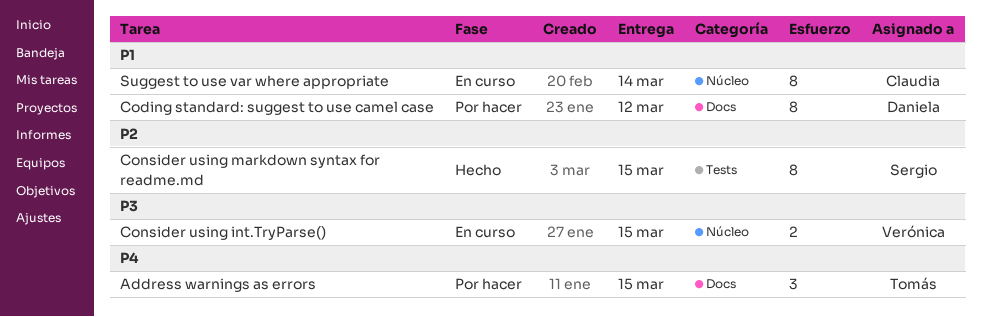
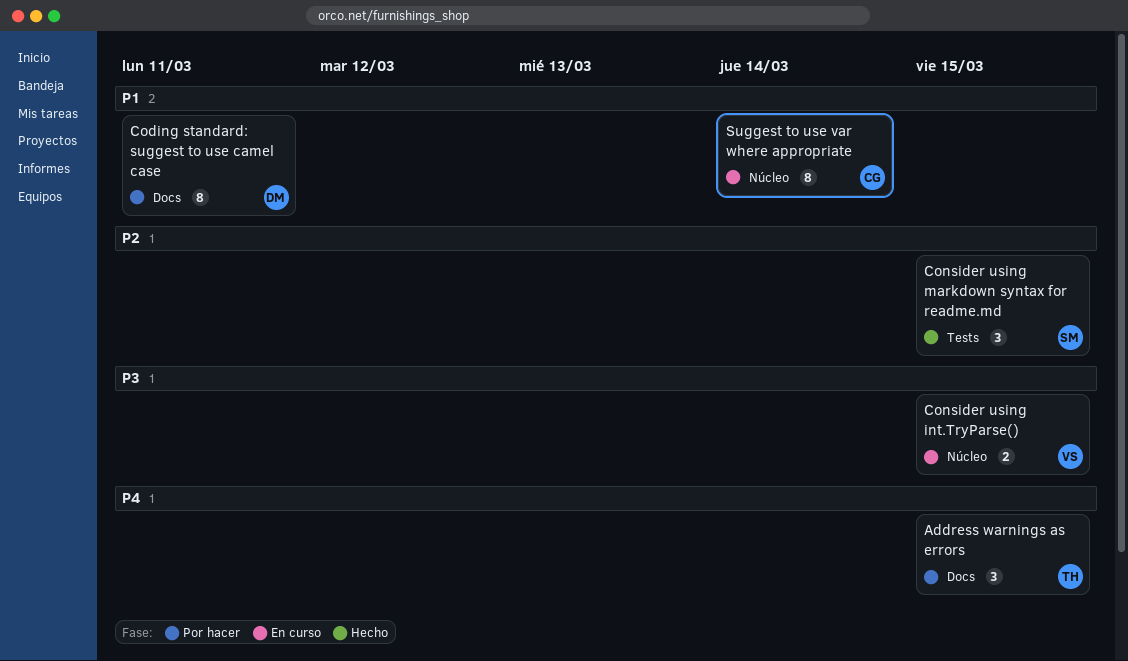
Coding standard: suggest to use camel case, due: Mar 12 -> Mar 11
Consider using markdown syntax for readme.md, estimate: 8 -> 3

